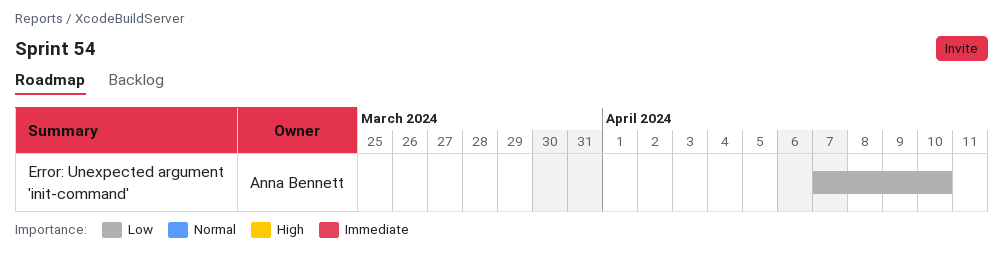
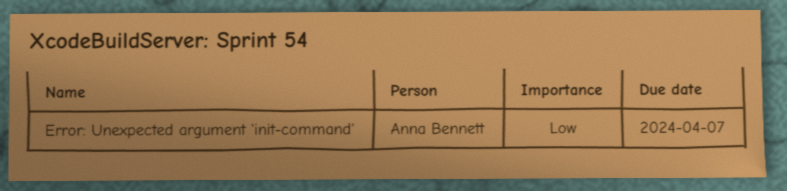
Error: Unexpected argument 'init-command', due: Apr 10 -> Apr 7

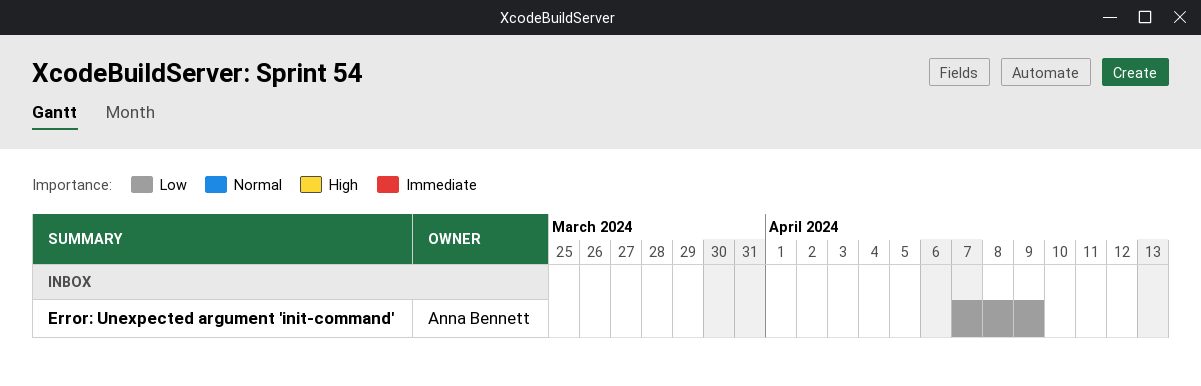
Error: Unexpected argument 'init-command', due: Apr 7 -> Apr 9

